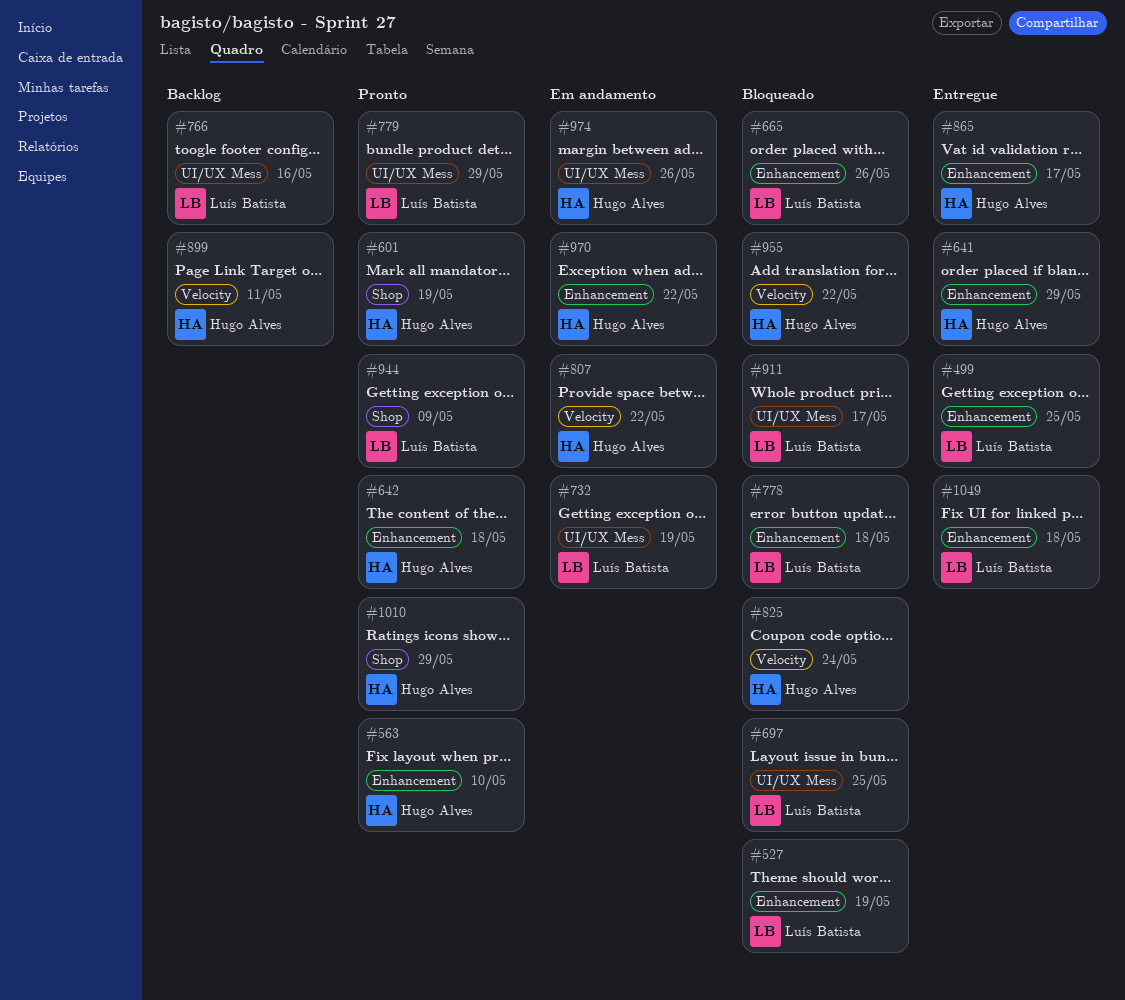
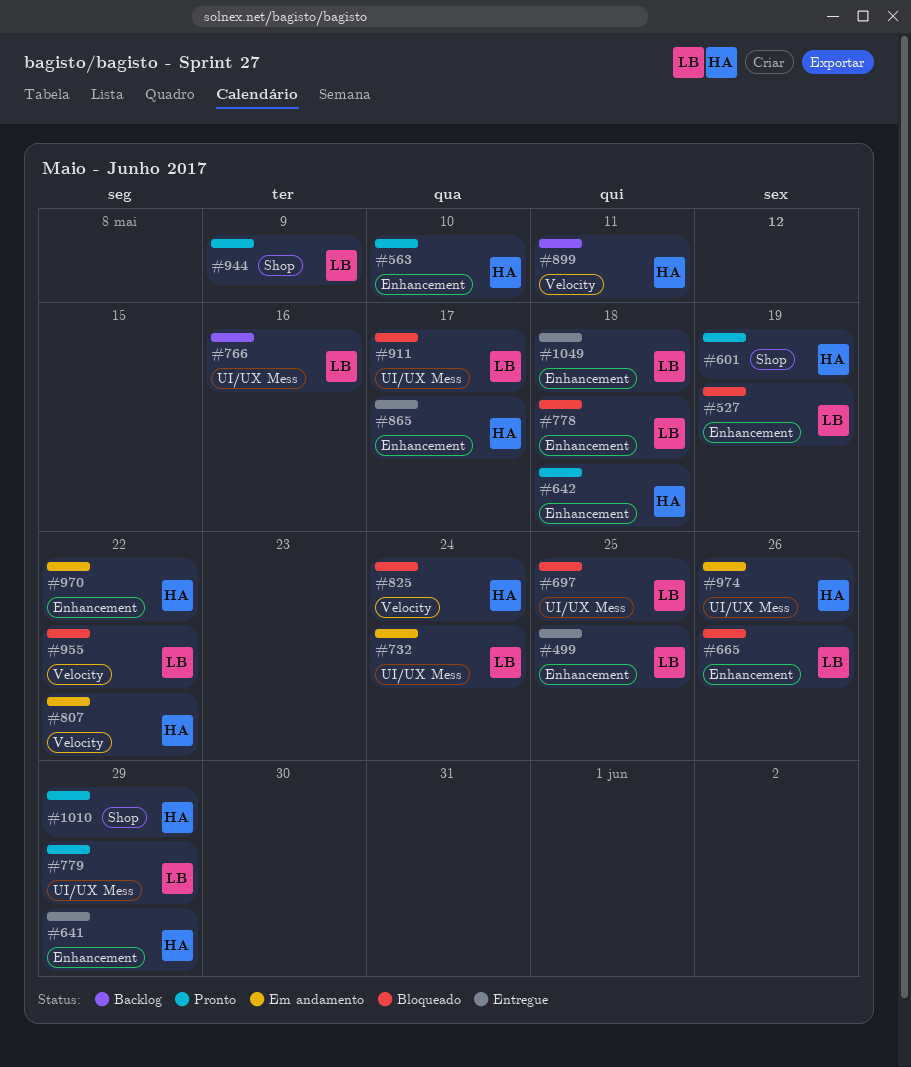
#732, due: May 19 -> May 24
#955, owner: Hugo Alves -> Luís Batista

